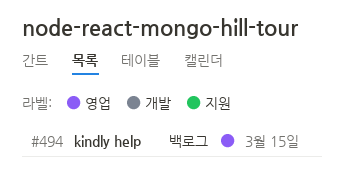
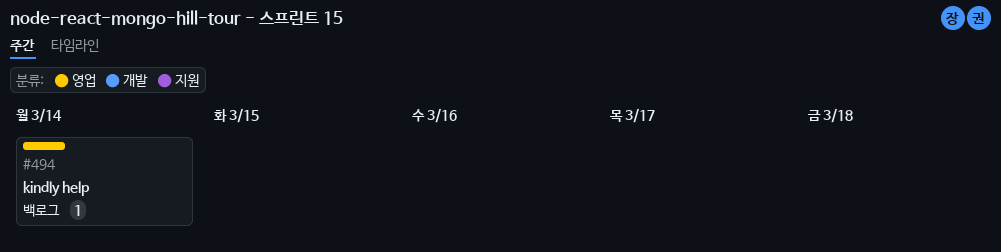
#494, due: Mar 15 -> Mar 14

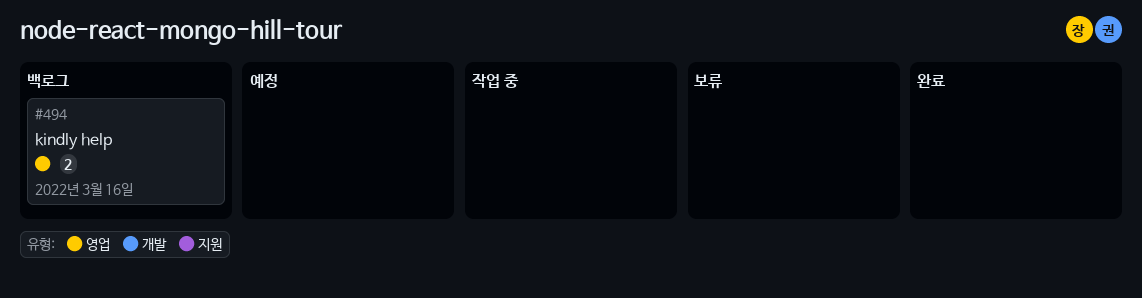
#494, estimate: 1 -> 2
#494, due: Mar 14 -> Mar 16

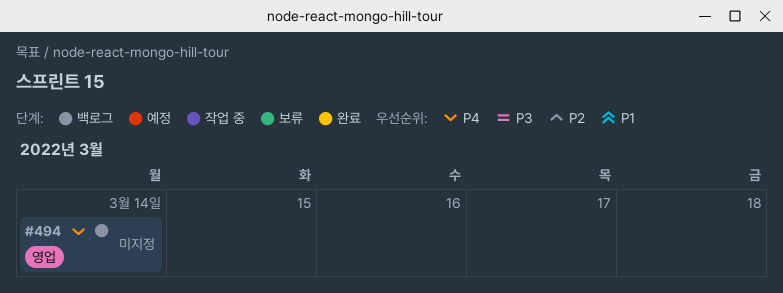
#494, due: Mar 16 -> Mar 14

